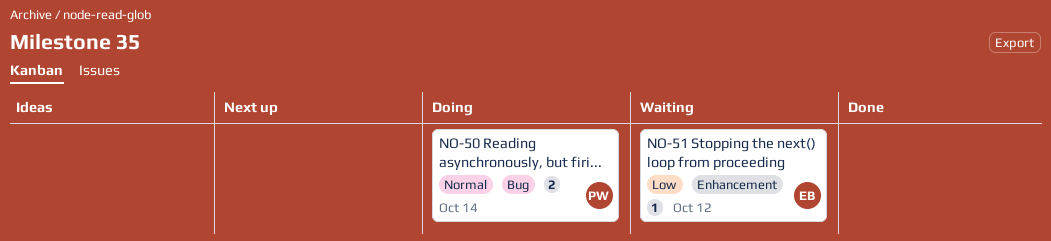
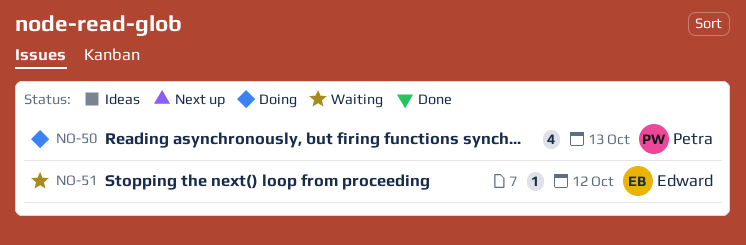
NO-50, estimate: 2 -> 4
NO-50, due: Oct 14 -> Oct 13

